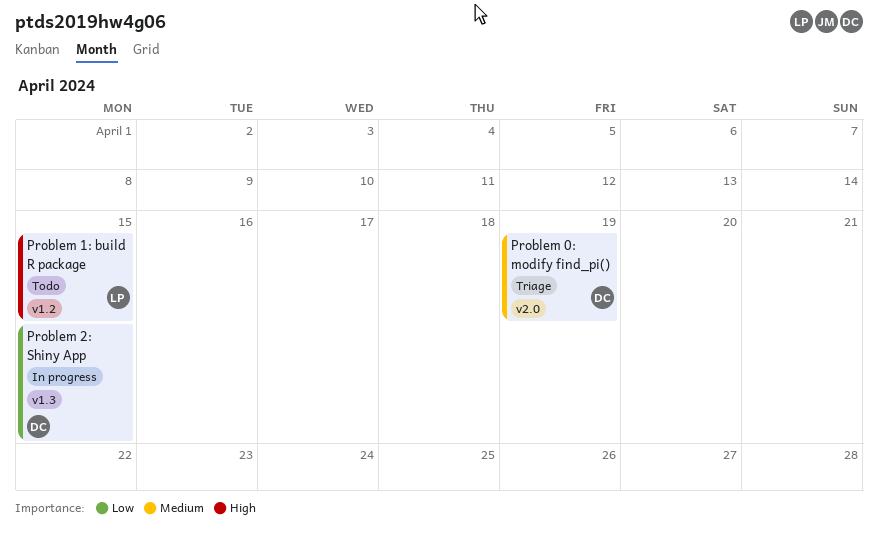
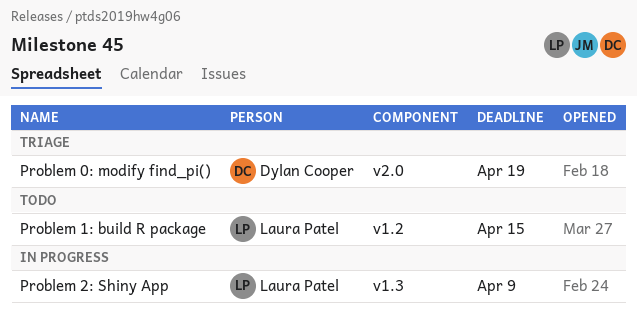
Problem 2: Shiny App, owner: Dylan Cooper -> Laura Patel
Problem 2: Shiny App, due: Apr 15 -> Apr 9

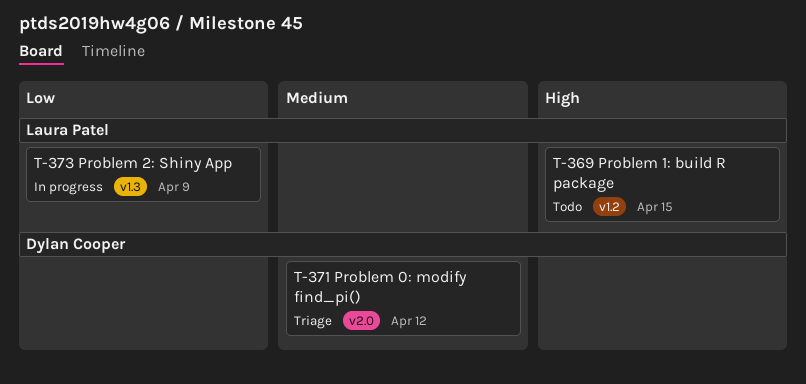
Problem 0: modify find_pi(), due: Apr 19 -> Apr 12

